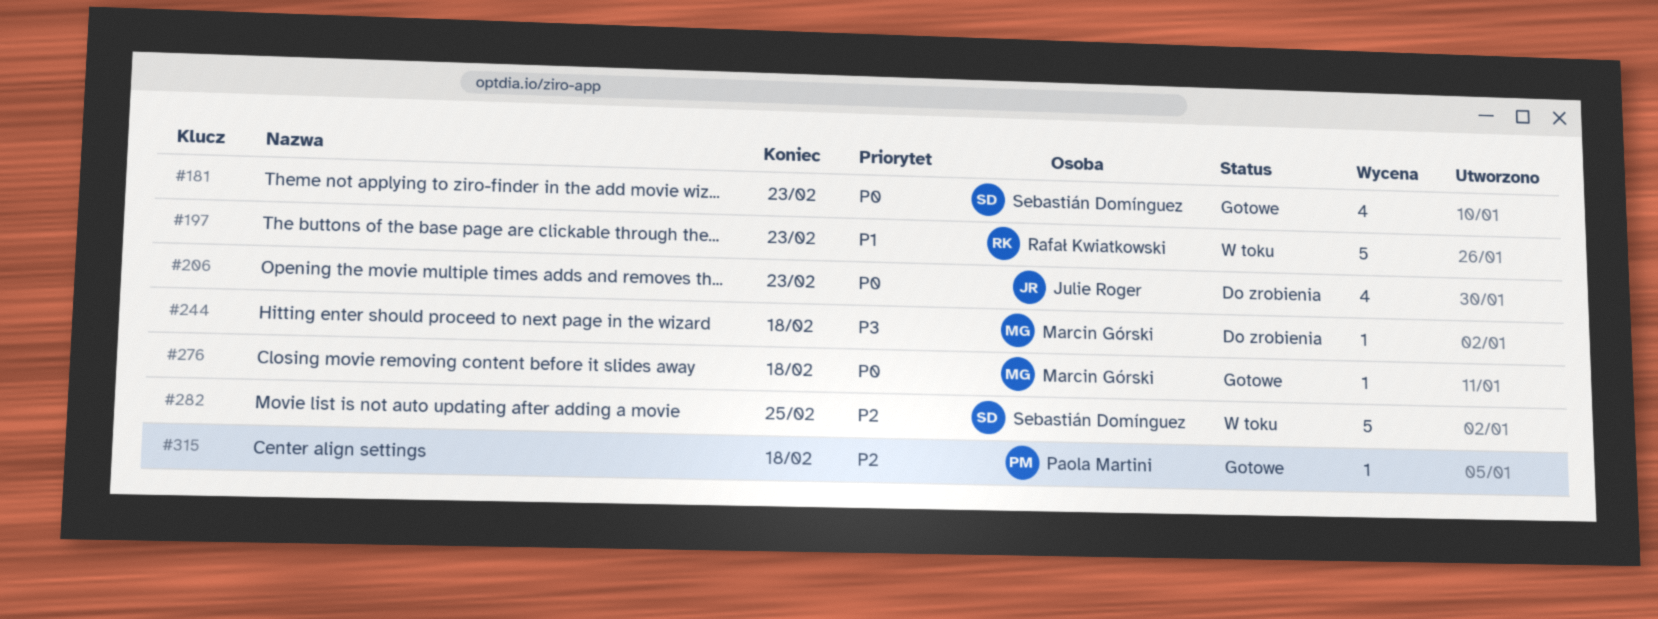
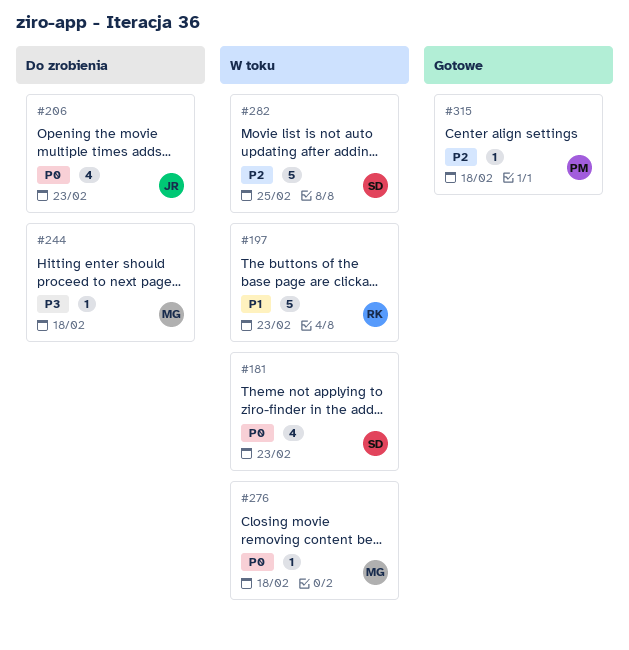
#181, status: Gotowe -> W toku
#276, status: Gotowe -> W toku

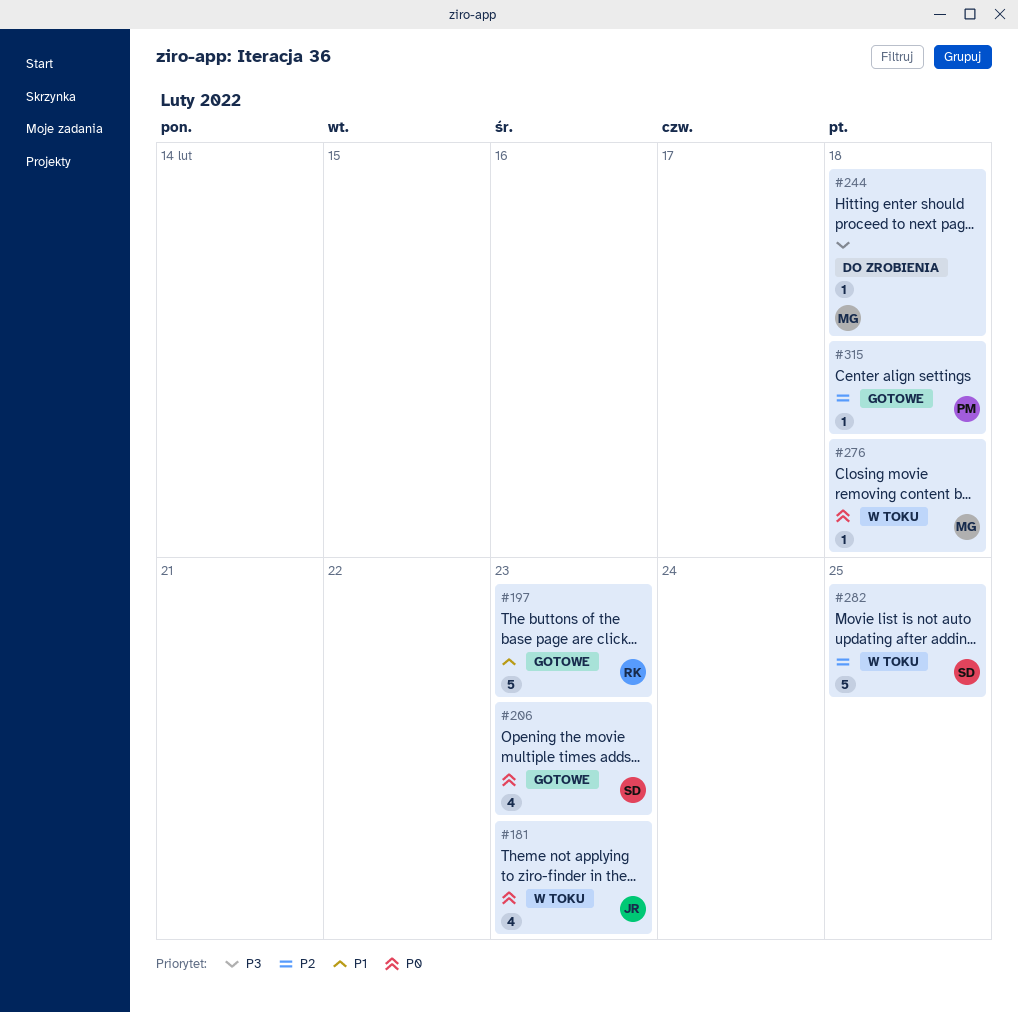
#181, owner: SD -> JR
#197, status: W toku -> Gotowe
#206, status: Do zrobienia -> Gotowe
#206, owner: JR -> SD

